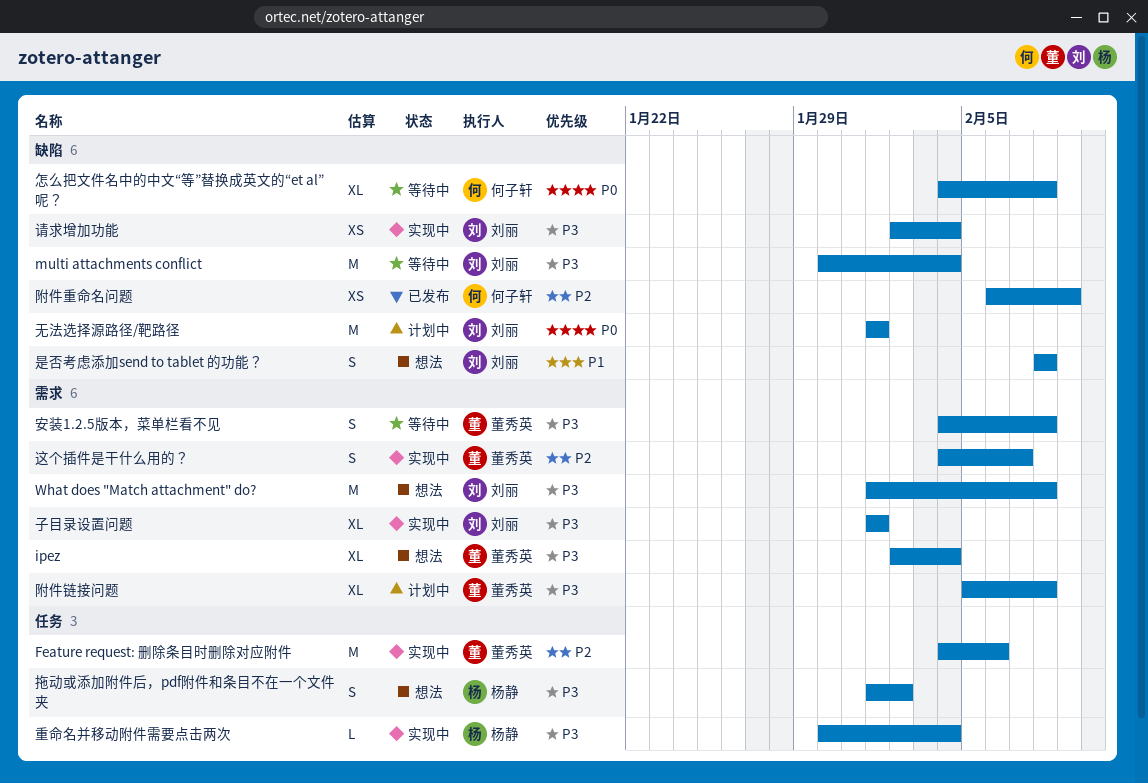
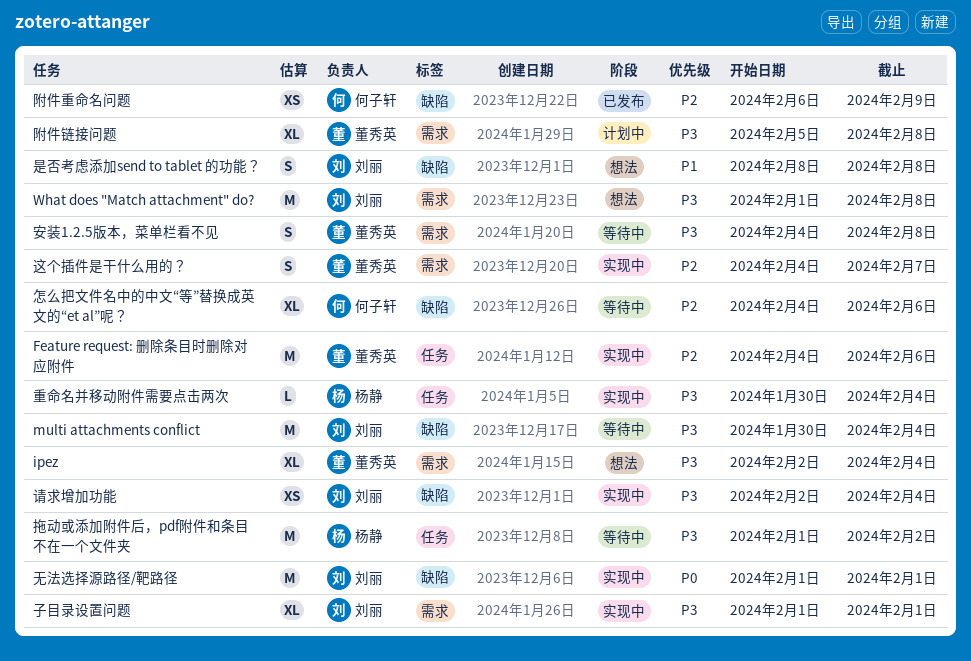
怎么把文件名中的中文“等”替换成英文的“et al”呢？, priority: P0 -> P2
怎么把文件名中的中文“等”替换成英文的“et al”呢？, due: Feb 8 -> Feb 6
拖动或添加附件后，pdf附件和条目不在一个文件夹, status: 想法 -> 等待中
拖动或添加附件后，pdf附件和条目不在一个文件夹, estimate: S -> M
无法选择源路径/靶路径, status: 计划中 -> 实现中

